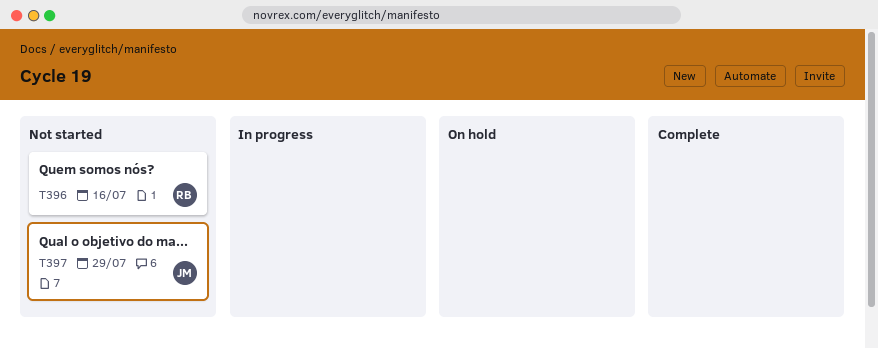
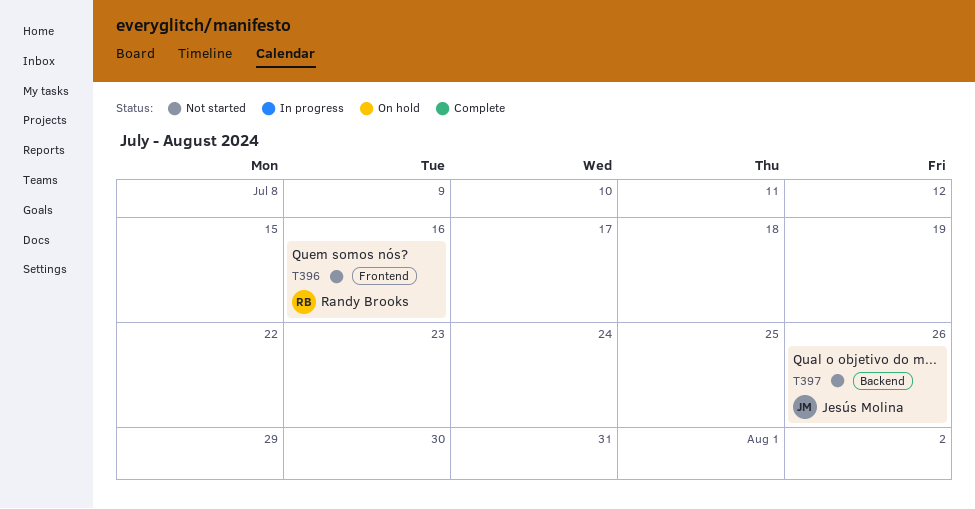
T397, due: Jul 29 -> Jul 26

